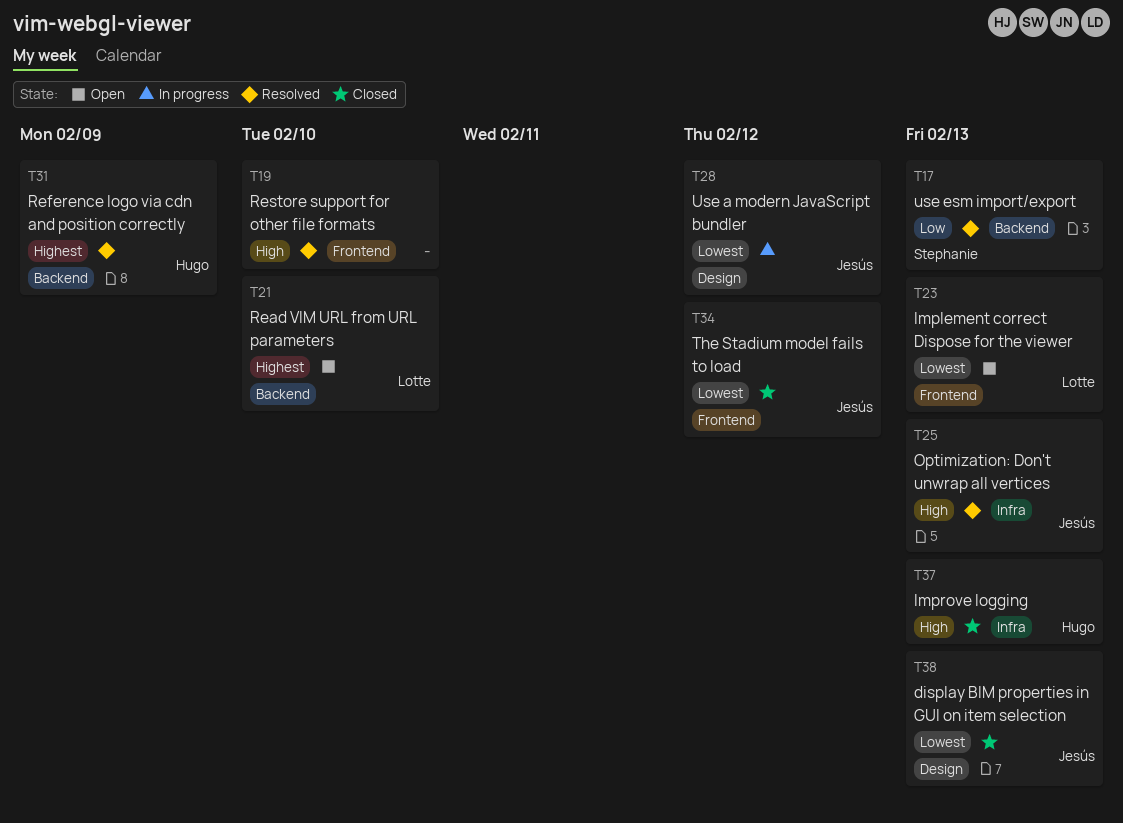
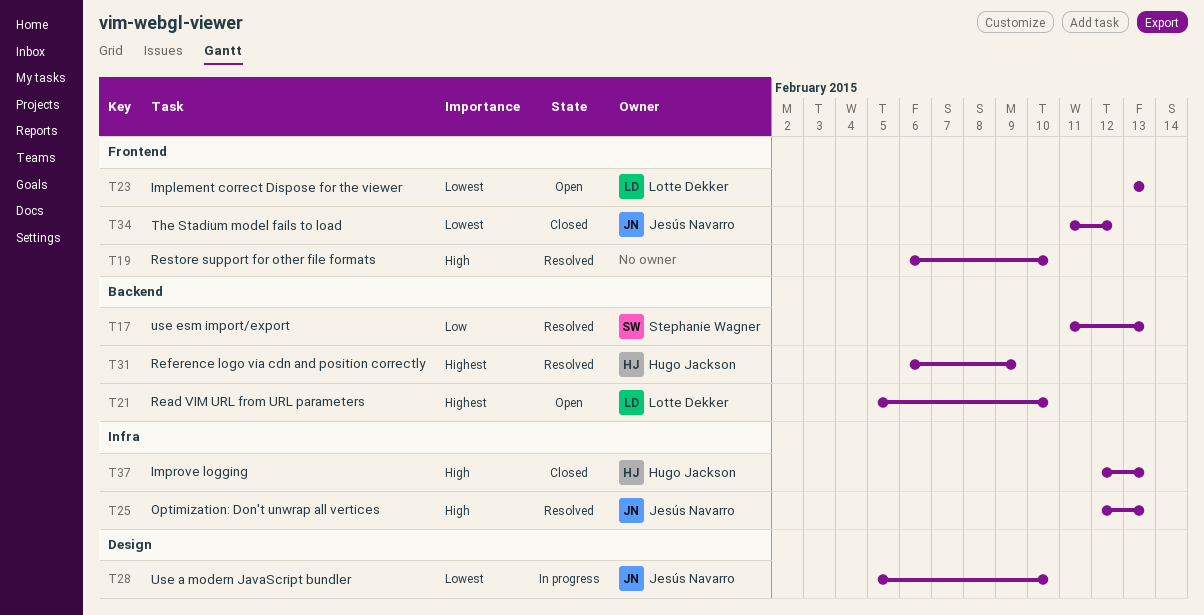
T28, due: Feb 12 -> Feb 10
T38: present -> none

